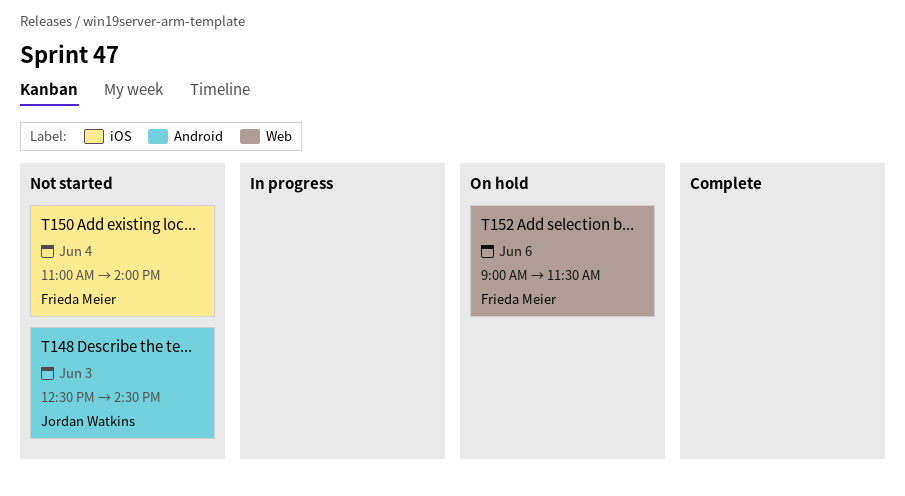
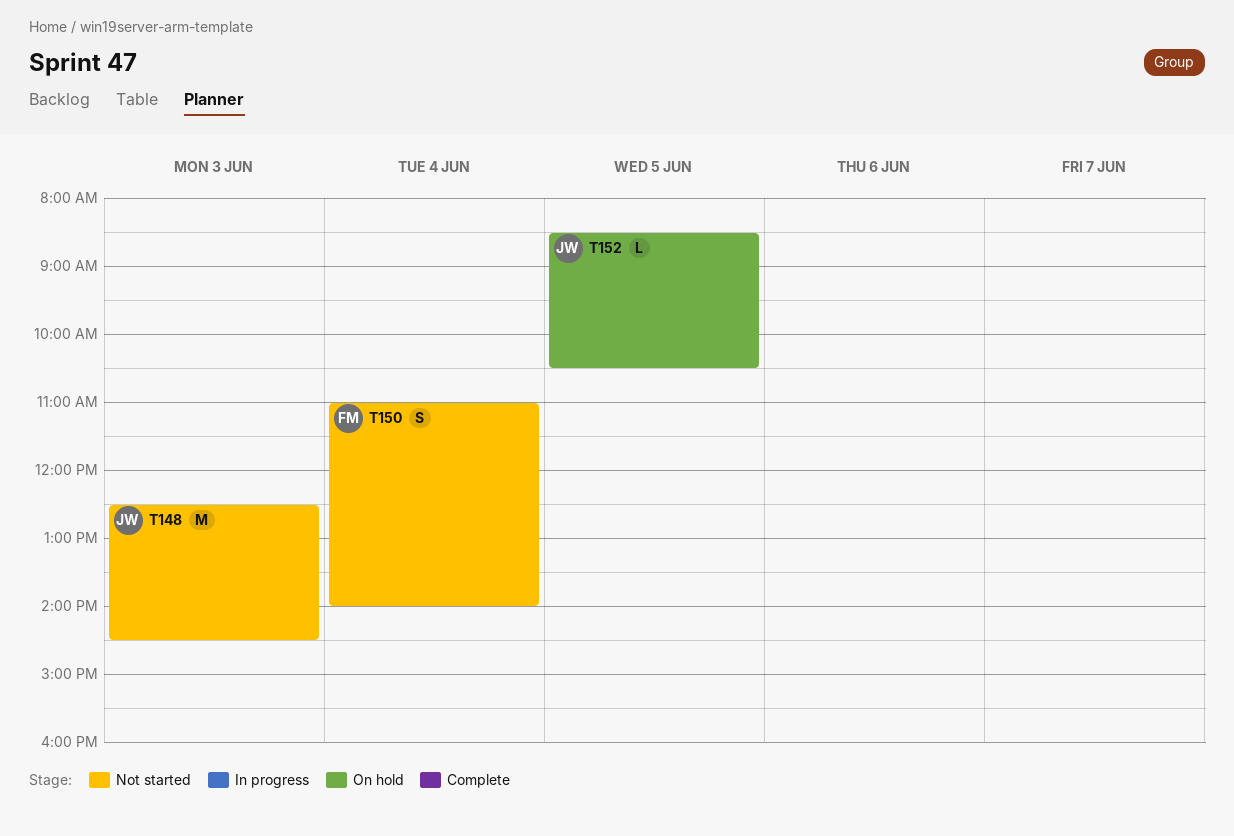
T152, owner: Frieda Meier -> Jordan Watkins
T152, day: Jun 6 -> Jun 5
T152, begins: 09:00 -> 08:30
T152, ends: 11:30 -> 10:30

